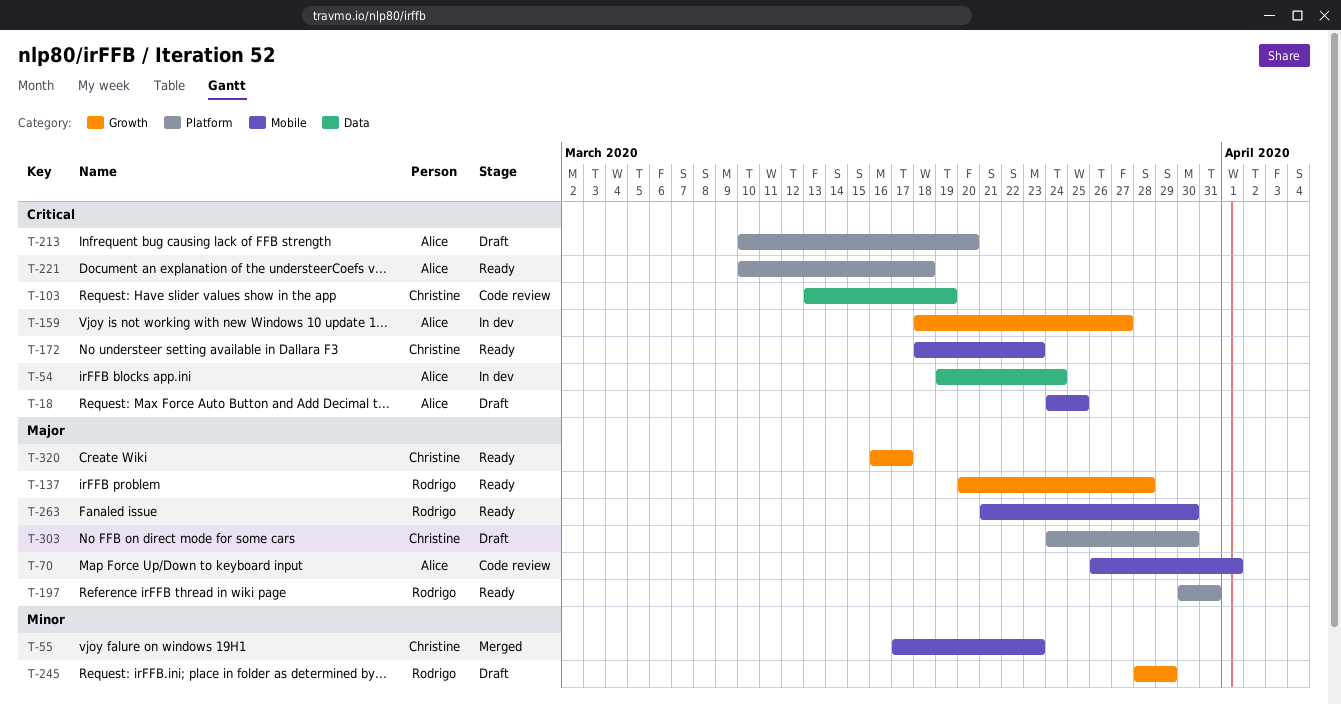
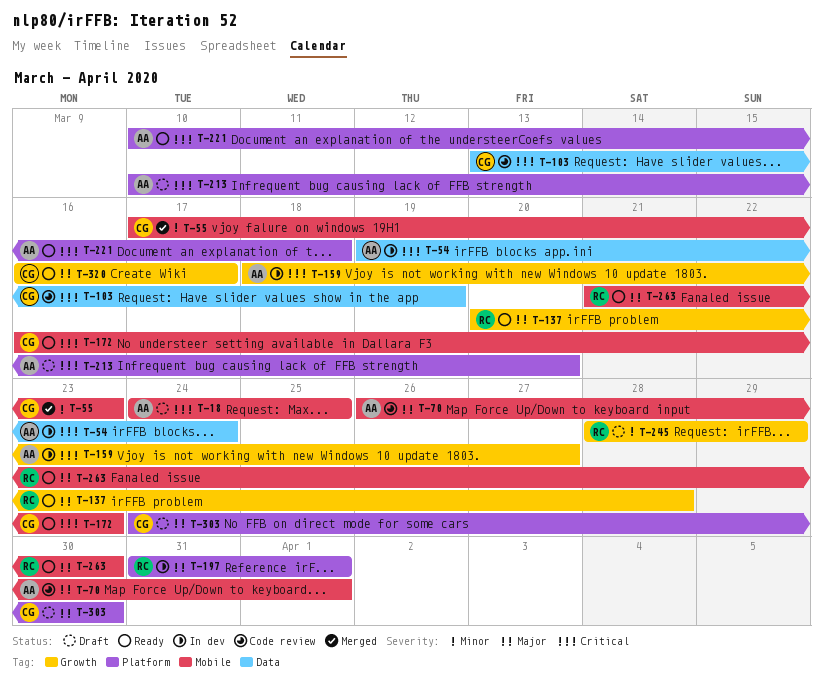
T-172, start: Mar 18 -> Mar 16
T-197, status: Ready -> In dev
T-197, start: Mar 30 -> Mar 31
T-197, due: Mar 31 -> Apr 1

